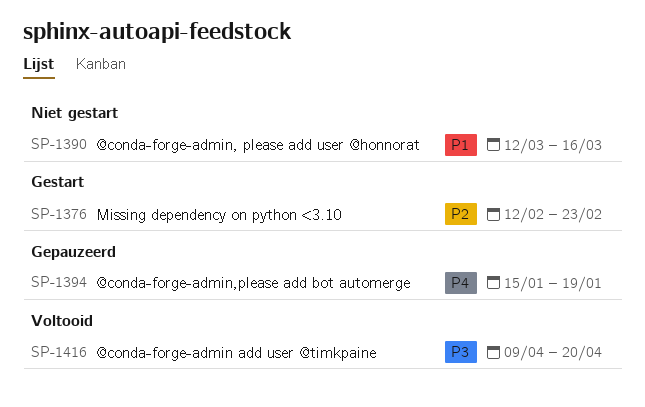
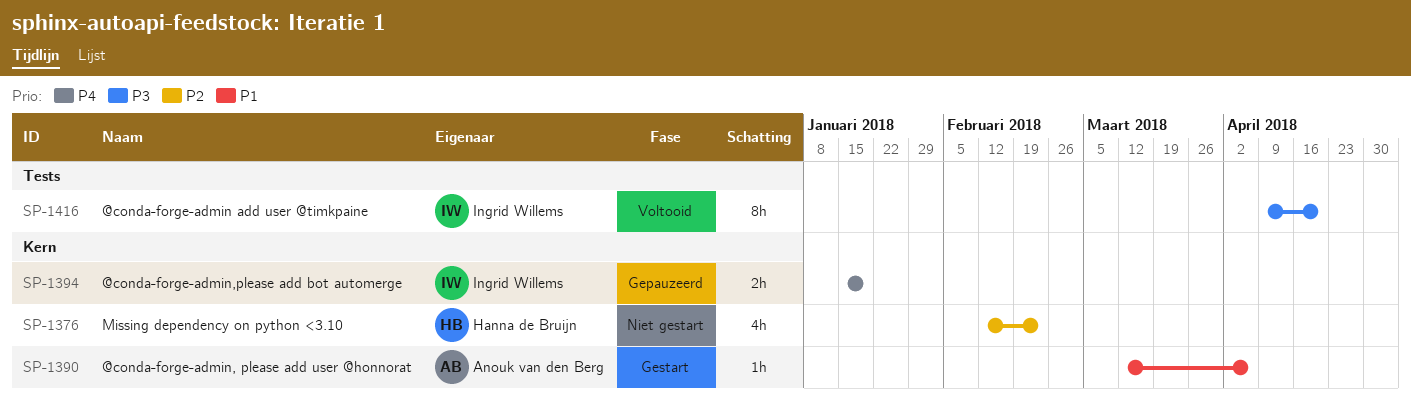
SP-1376, status: Gestart -> Niet gestart
SP-1390, status: Niet gestart -> Gestart
SP-1390, due: Mar 16 -> Apr 6

